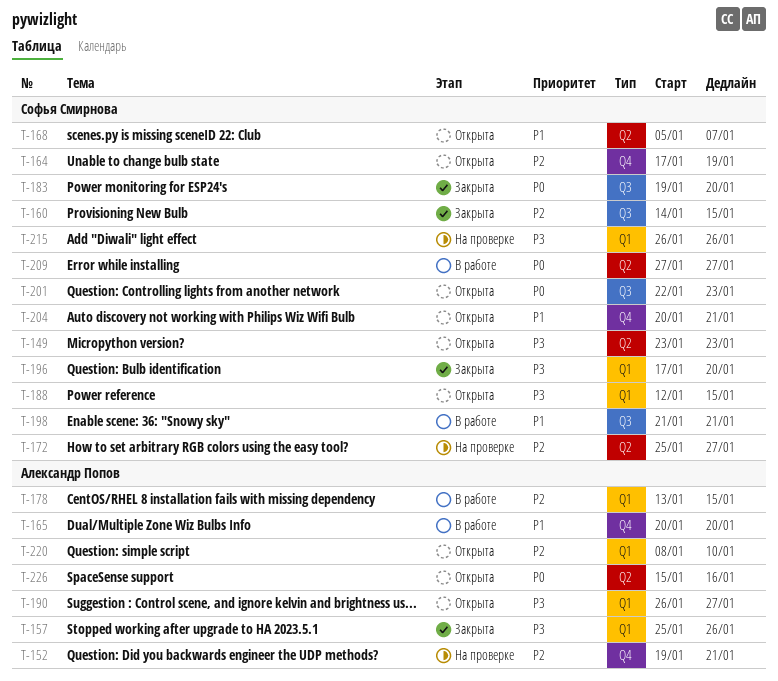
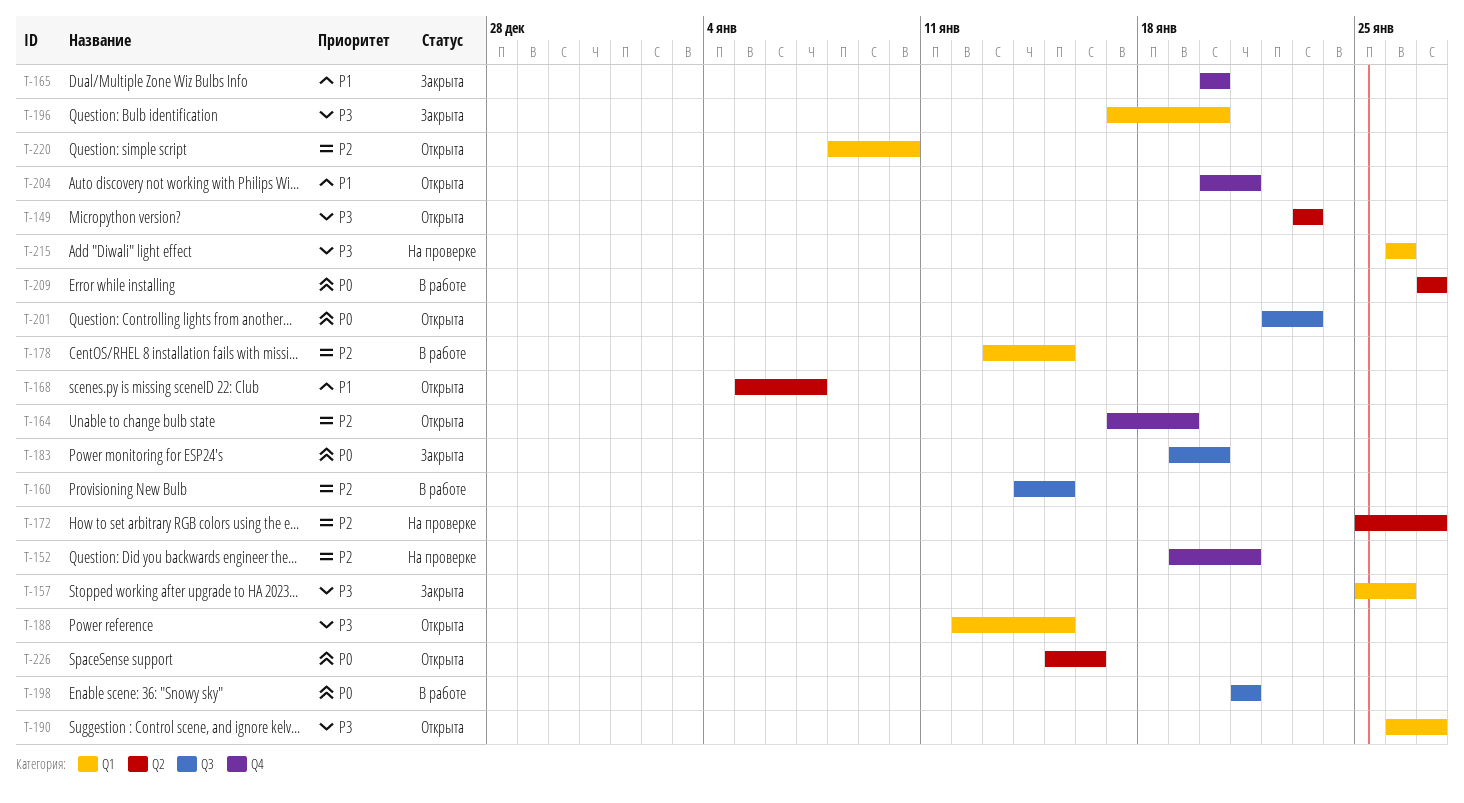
T-160, status: Закрыта -> В работе
T-165, status: В работе -> Закрыта
T-198, priority: P1 -> P0

